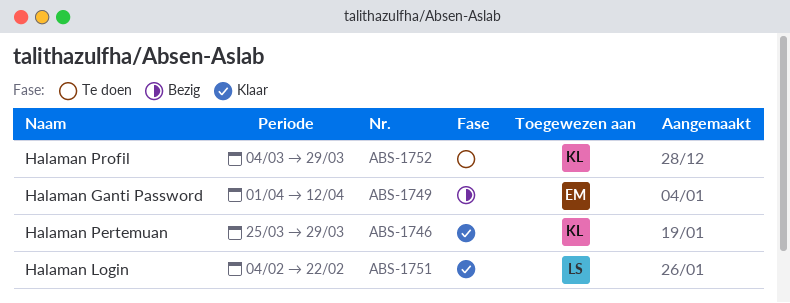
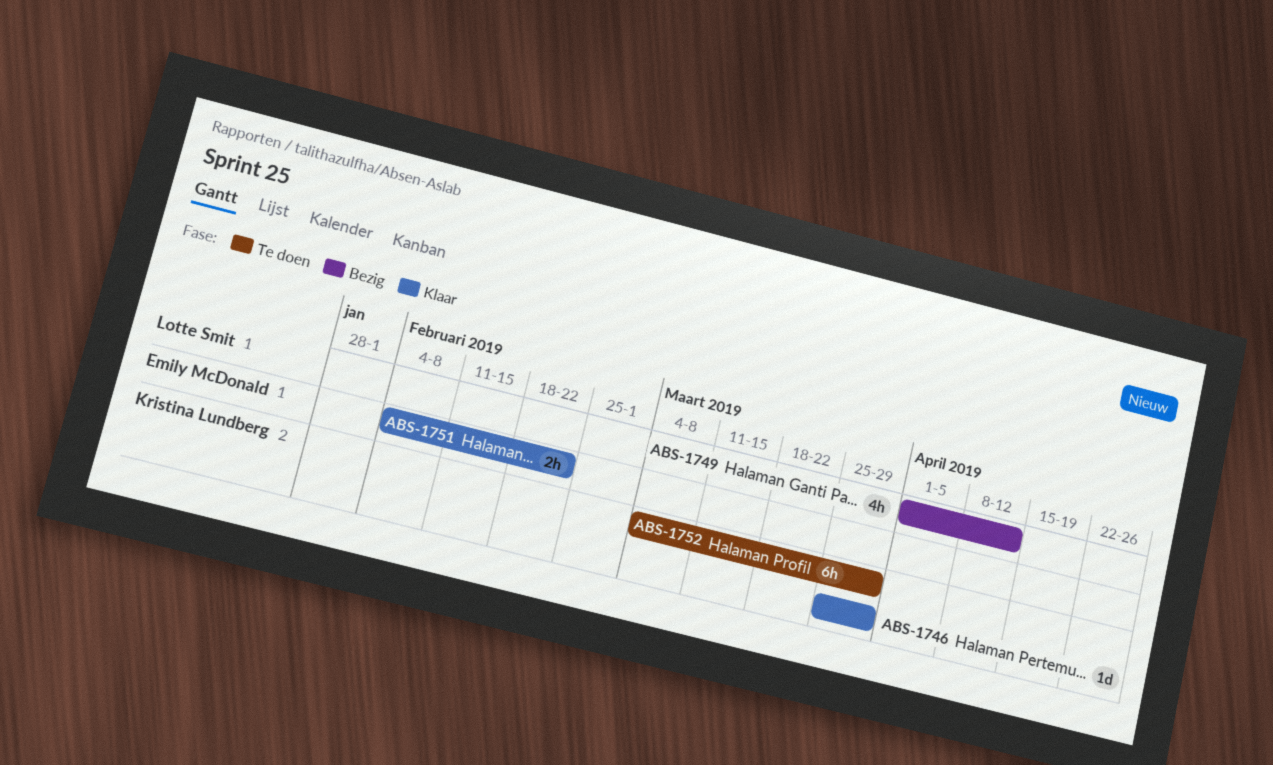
ABS-1749, owner: Emily McDonald -> Lotte Smit
ABS-1751, owner: Lotte Smit -> Emily McDonald

